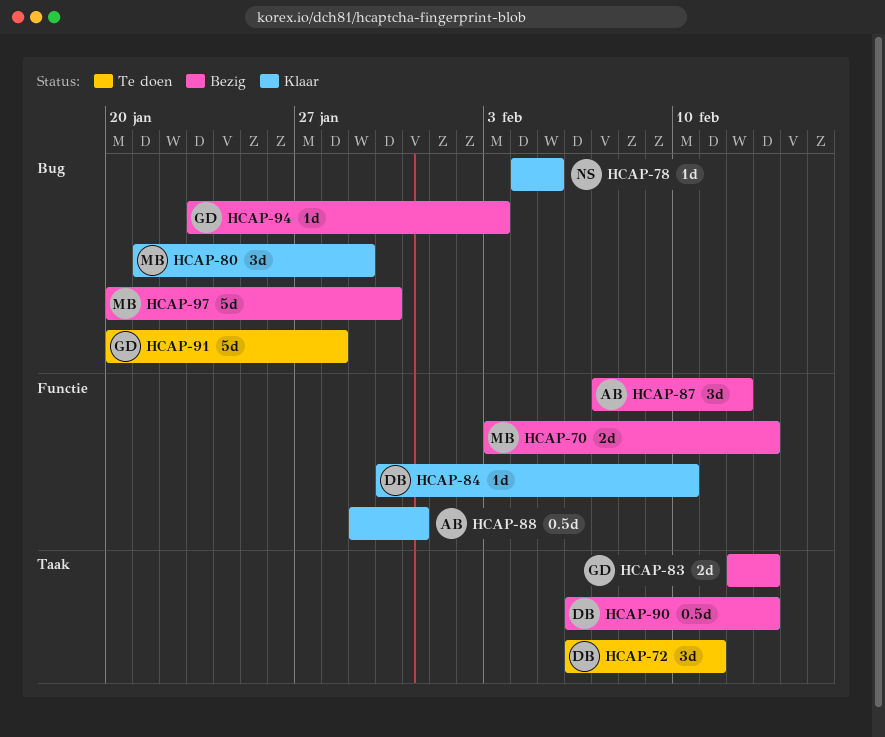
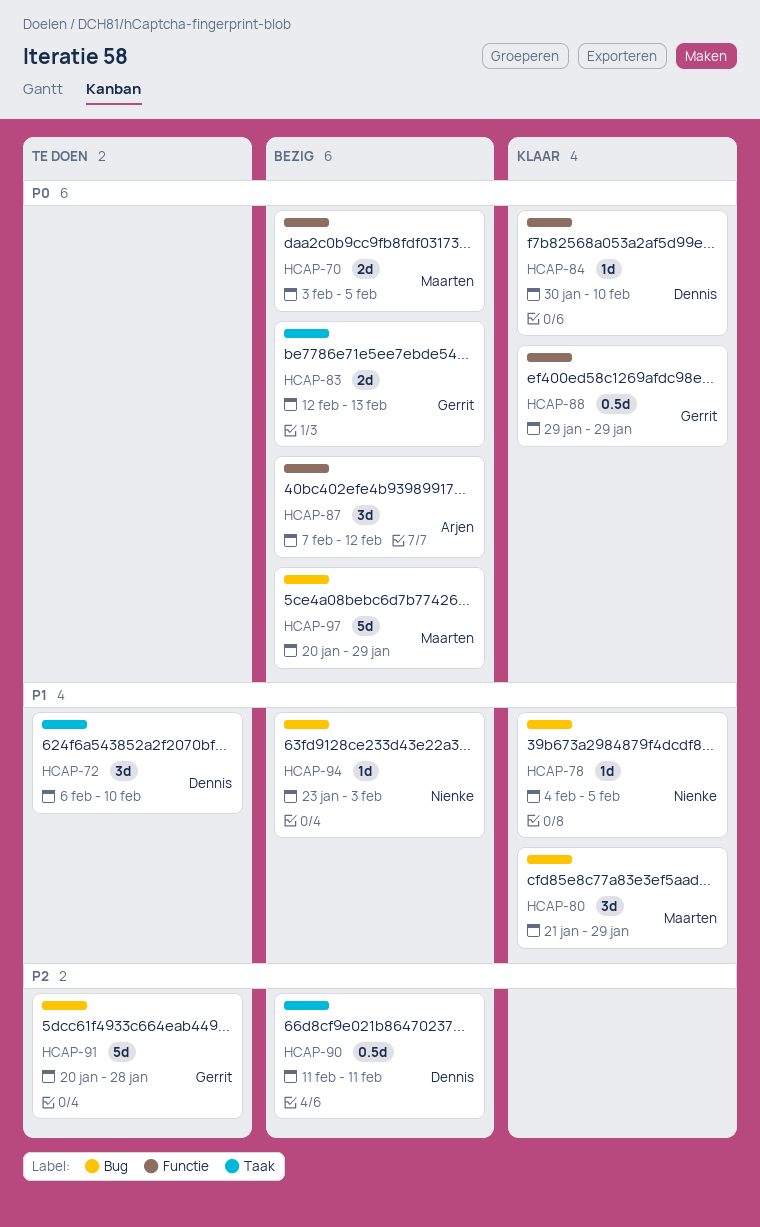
HCAP-70, due: Feb 13 -> Feb 5
HCAP-72, due: Feb 11 -> Feb 10
HCAP-88, owner: Arjen -> Gerrit
HCAP-88, due: Jan 31 -> Jan 29
HCAP-90, start: Feb 6 -> Feb 11
HCAP-90, due: Feb 13 -> Feb 11
HCAP-94, owner: Gerrit -> Nienke
HCAP-97, due: Jan 30 -> Jan 29

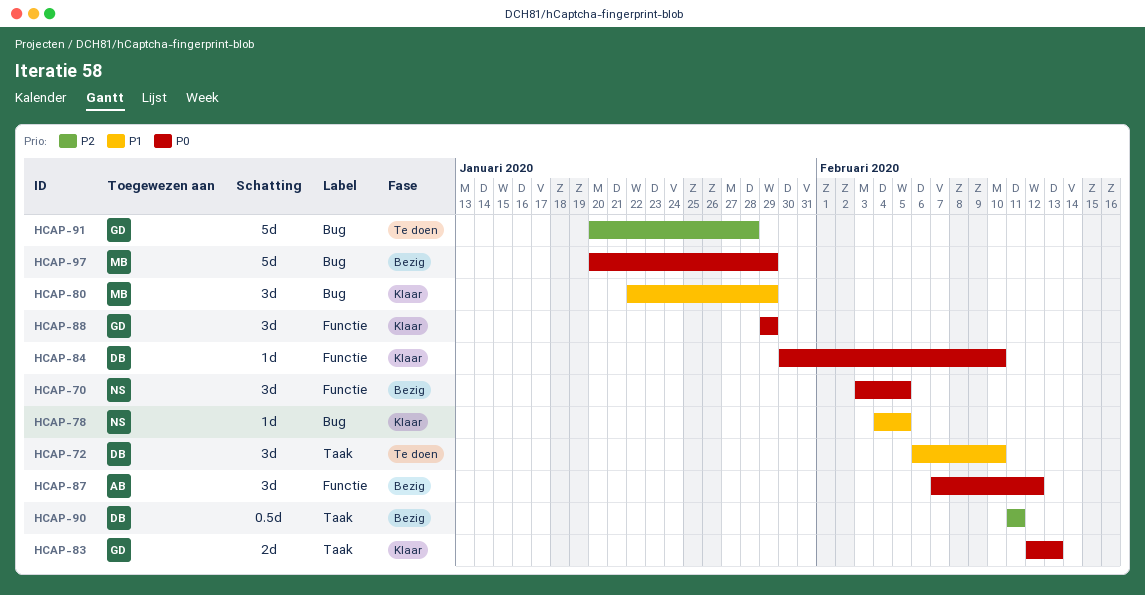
HCAP-70, owner: Maarten -> Nienke
HCAP-70, estimate: 2d -> 3d
HCAP-80, start: Jan 21 -> Jan 22
HCAP-83, status: Bezig -> Klaar
HCAP-88, estimate: 0.5d -> 3d
HCAP-94: present -> none

